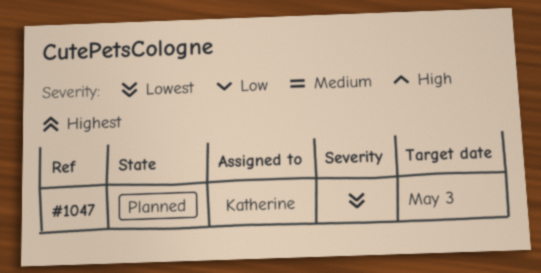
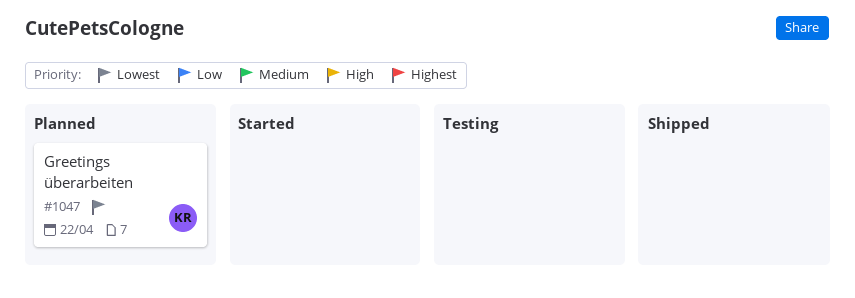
#1047, due: May 3 -> Apr 22

